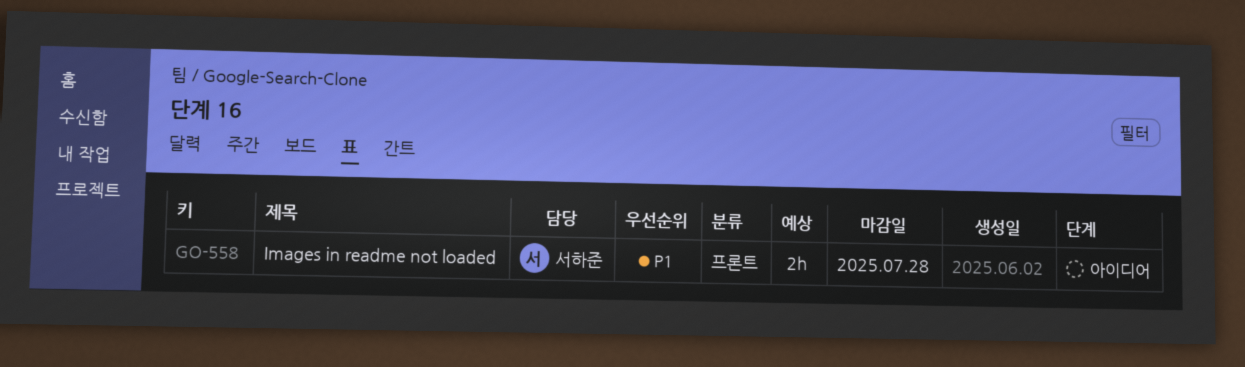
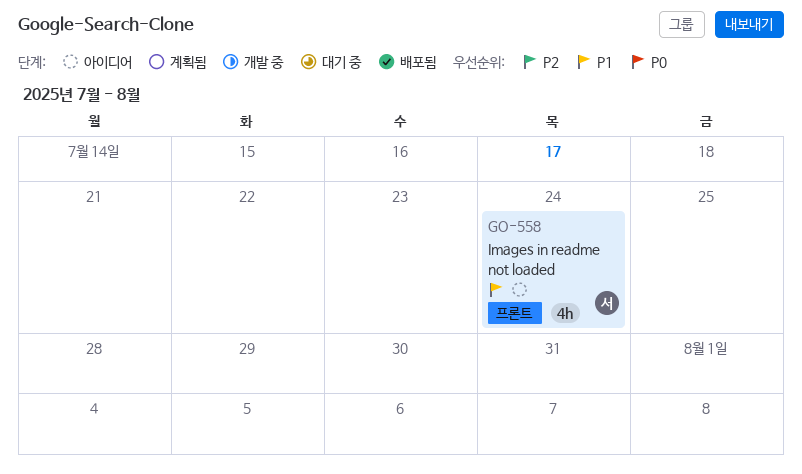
GO-558, estimate: 2h -> 4h
GO-558, due: Jul 28 -> Jul 24

